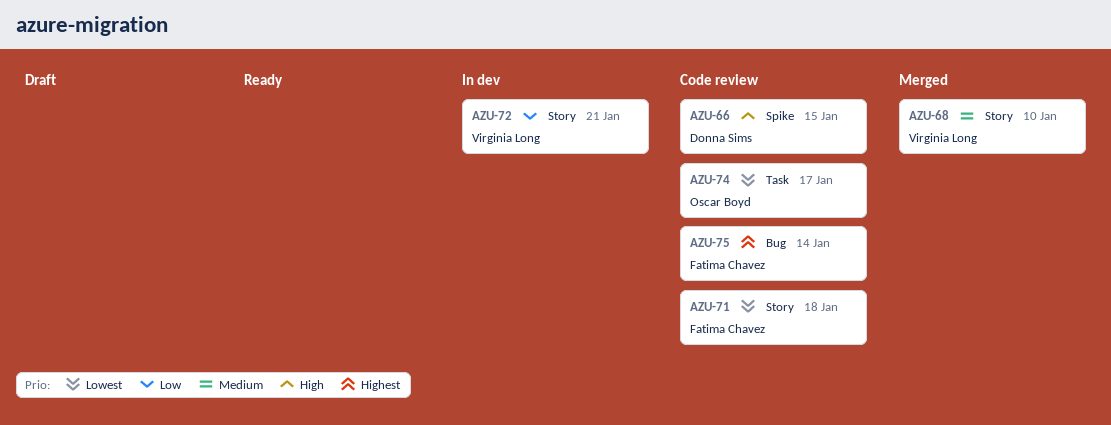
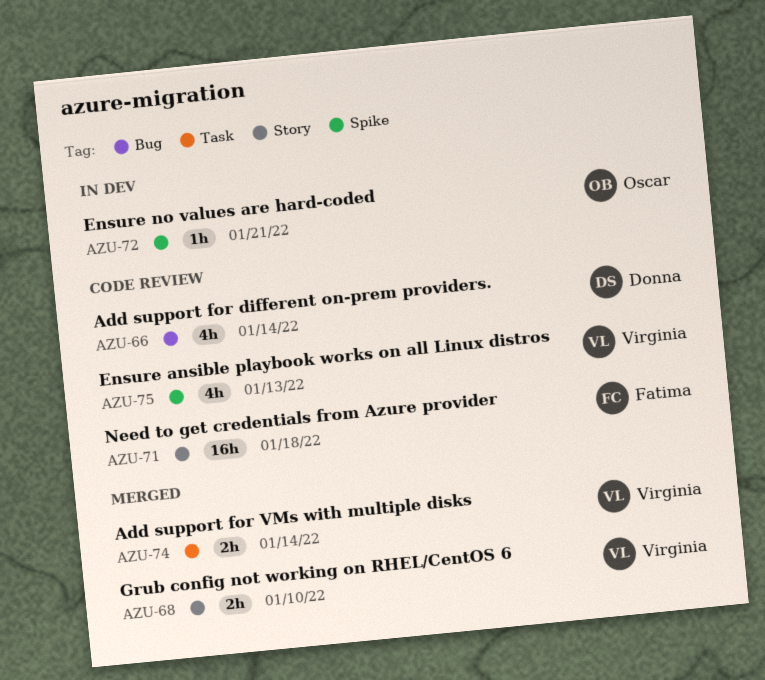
AZU-66, label: Spike -> Bug
AZU-66, due: Jan 15 -> Jan 14
AZU-72, owner: Virginia Long -> Oscar Boyd
AZU-72, label: Story -> Spike
AZU-74, status: Code review -> Merged
AZU-74, owner: Oscar Boyd -> Virginia Long
AZU-74, due: Jan 17 -> Jan 14
AZU-75, owner: Fatima Chavez -> Virginia Long
AZU-75, label: Bug -> Spike
AZU-75, due: Jan 14 -> Jan 13

